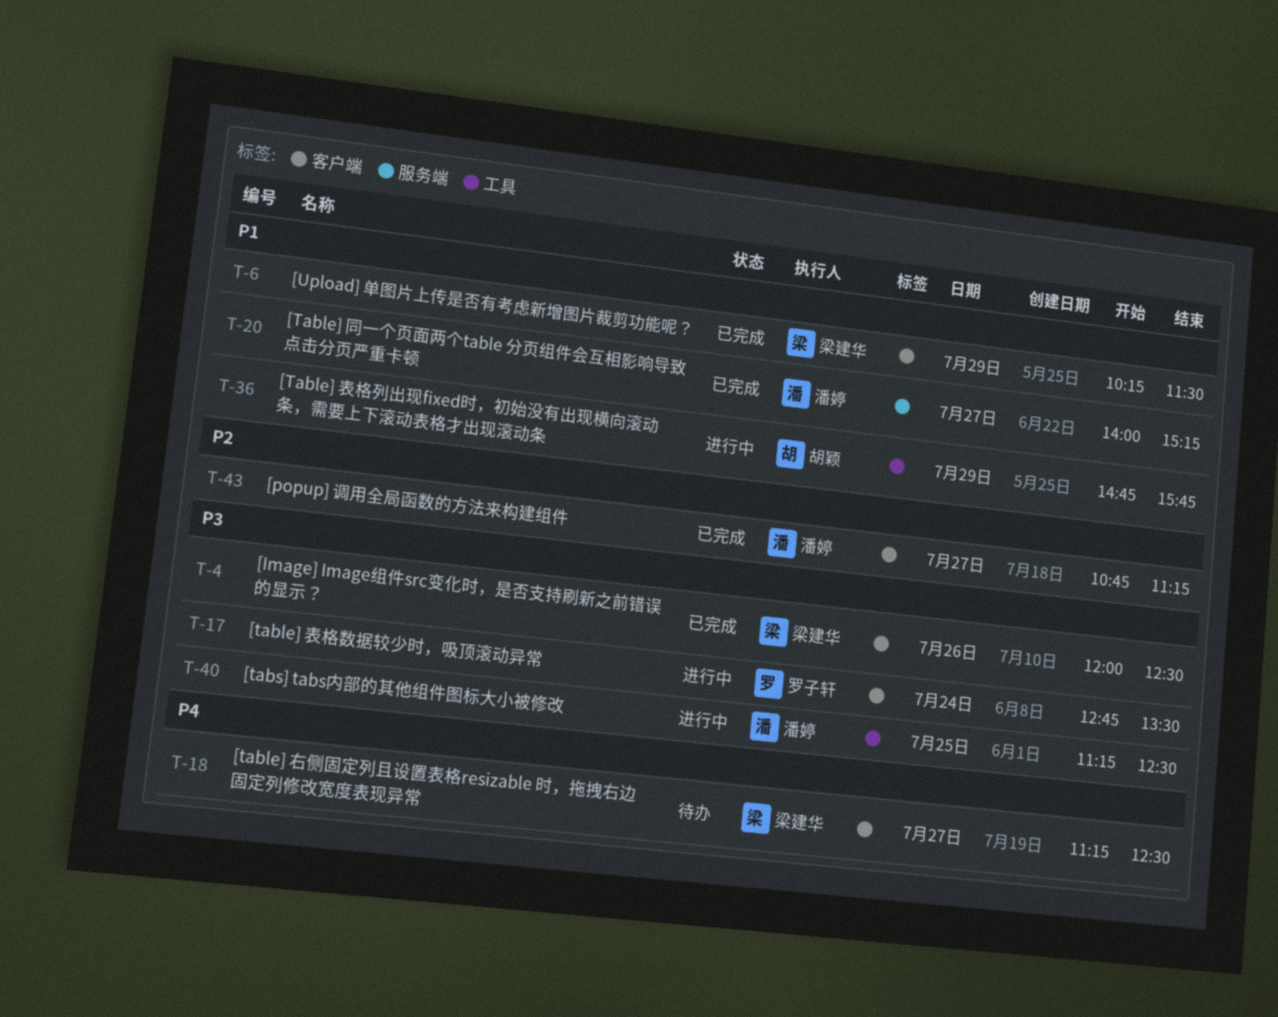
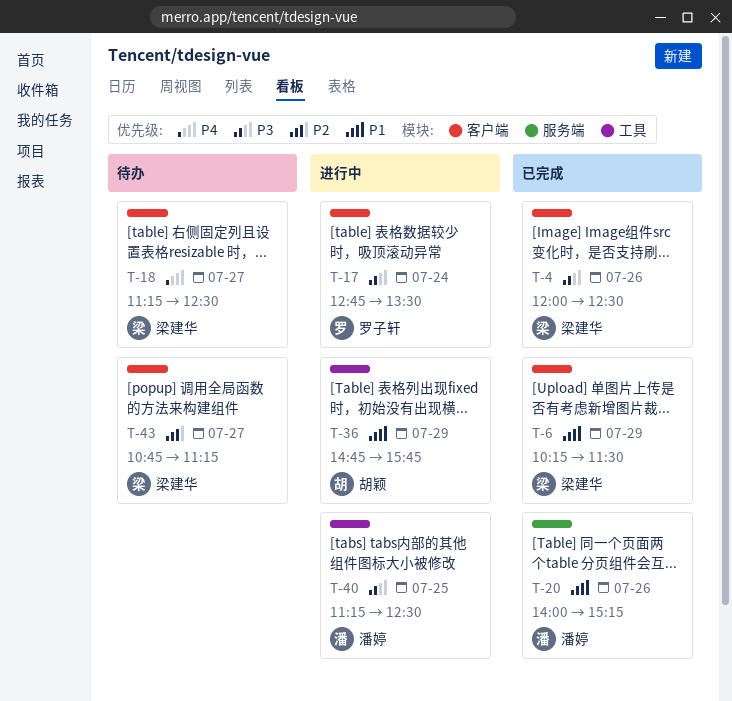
T-20, day: Jul 27 -> Jul 26
T-43, status: 已完成 -> 待办
T-43, owner: 潘婷 -> 梁建华

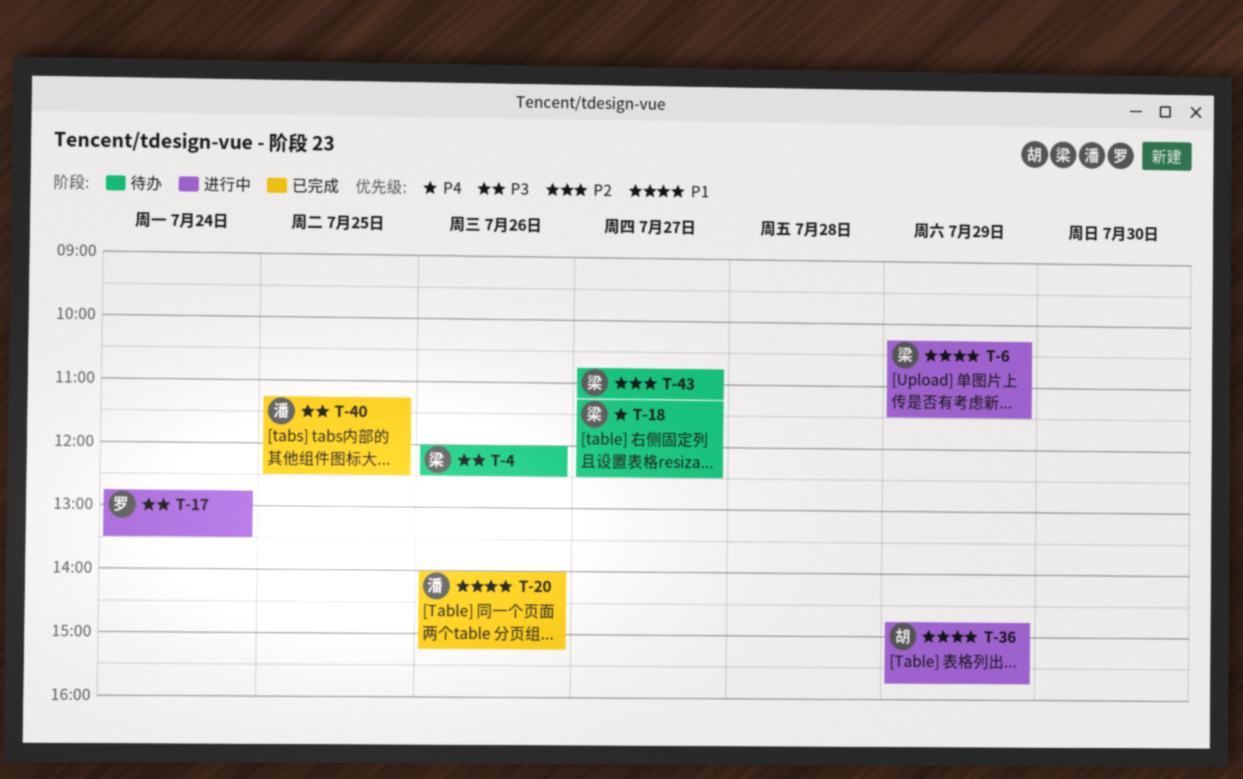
T-4, status: 已完成 -> 待办
T-6, status: 已完成 -> 进行中
T-40, status: 进行中 -> 已完成

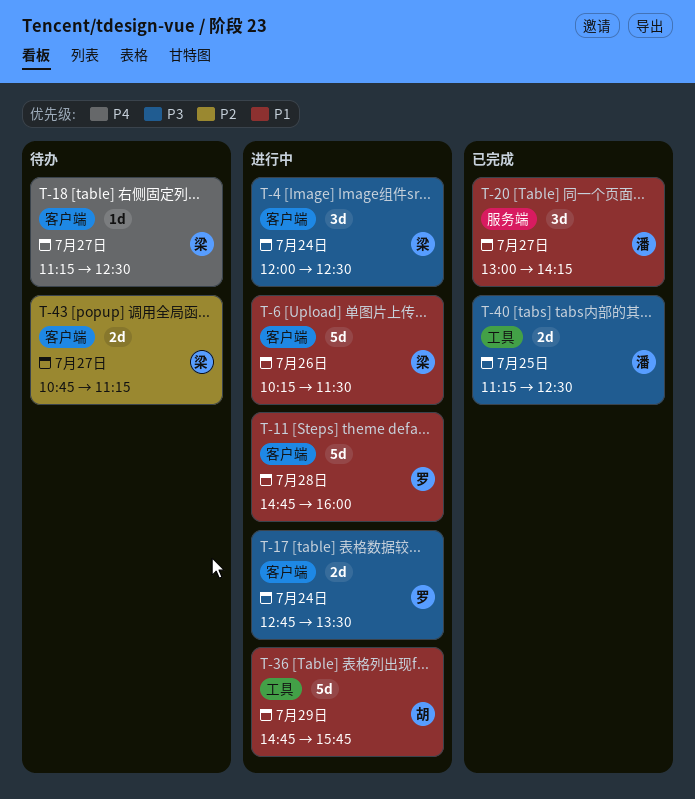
T-4, status: 待办 -> 进行中
T-4, day: Jul 26 -> Jul 24
T-6, day: Jul 29 -> Jul 26
T-11: none -> present
T-20, day: Jul 26 -> Jul 27
T-20, begins: 14:00 -> 13:00
T-20, ends: 15:15 -> 14:15

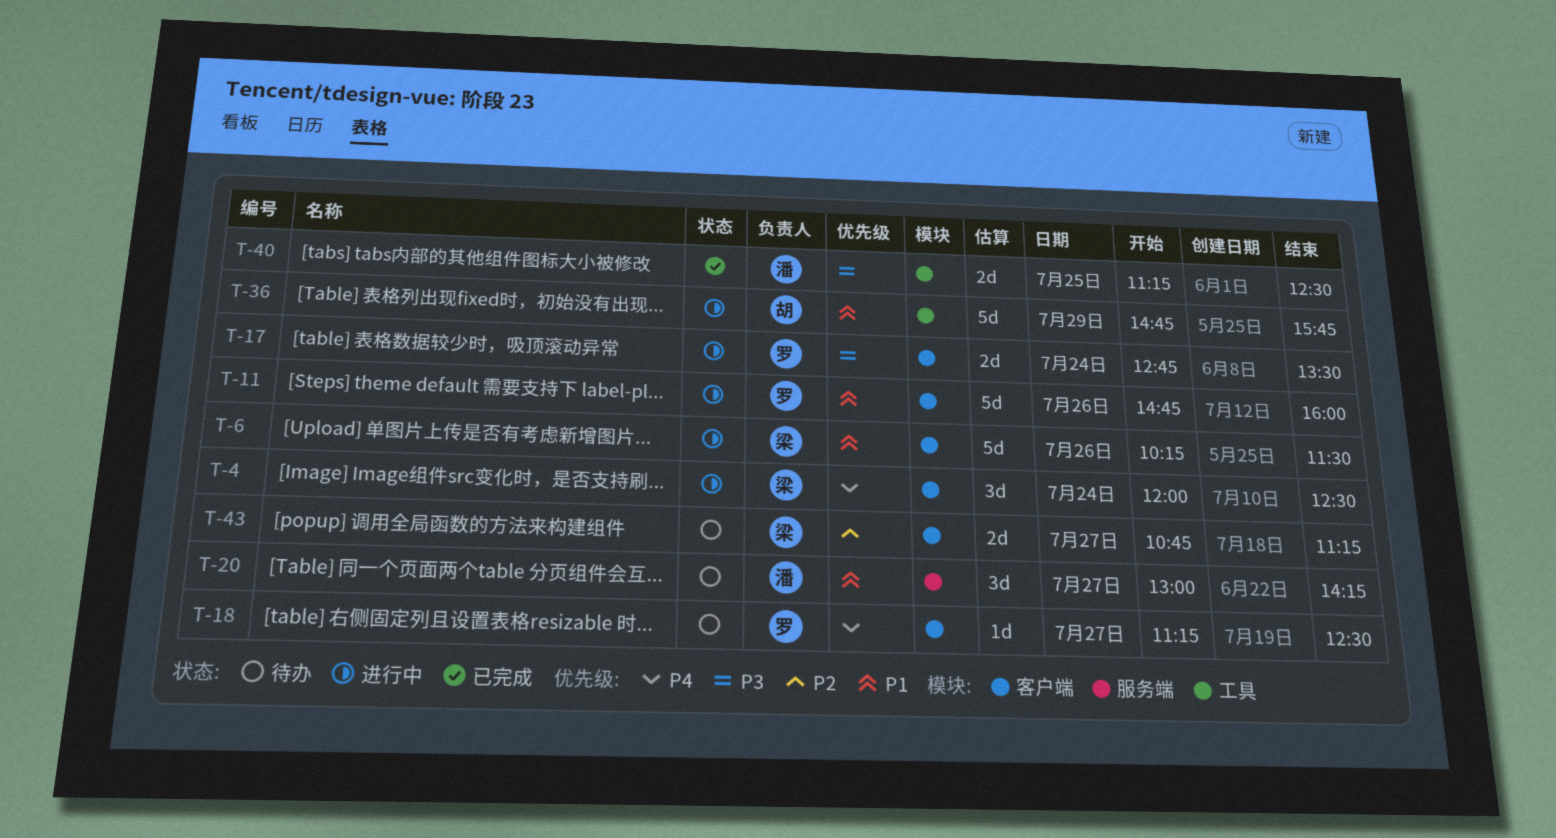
T-4, priority: P3 -> P4
T-11, day: Jul 28 -> Jul 26
T-18, owner: 梁 -> 罗
T-20, status: 已完成 -> 待办

